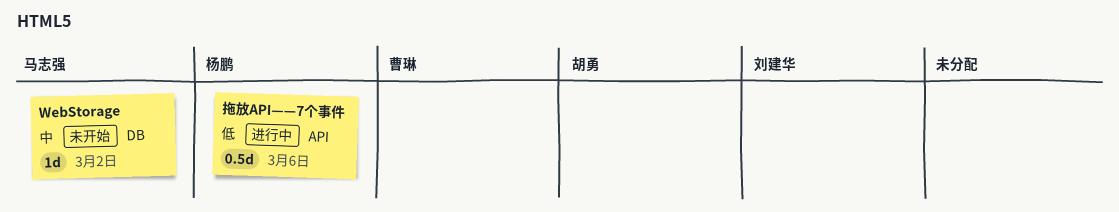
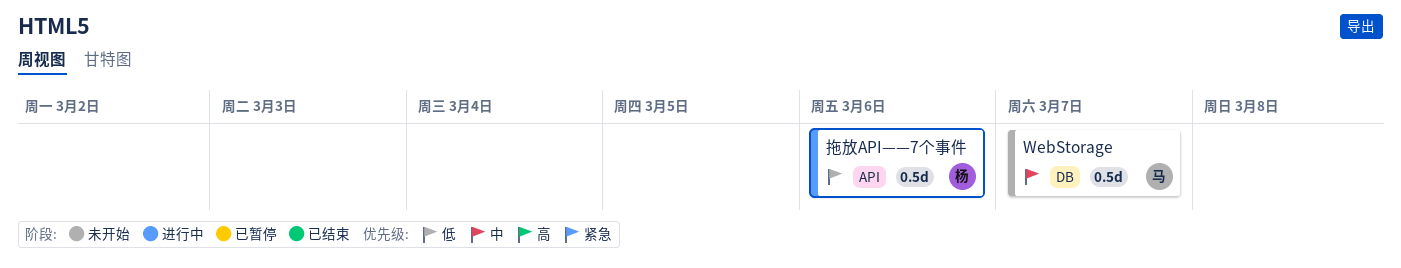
WebStorage, estimate: 1d -> 0.5d
WebStorage, due: Mar 2 -> Mar 7

